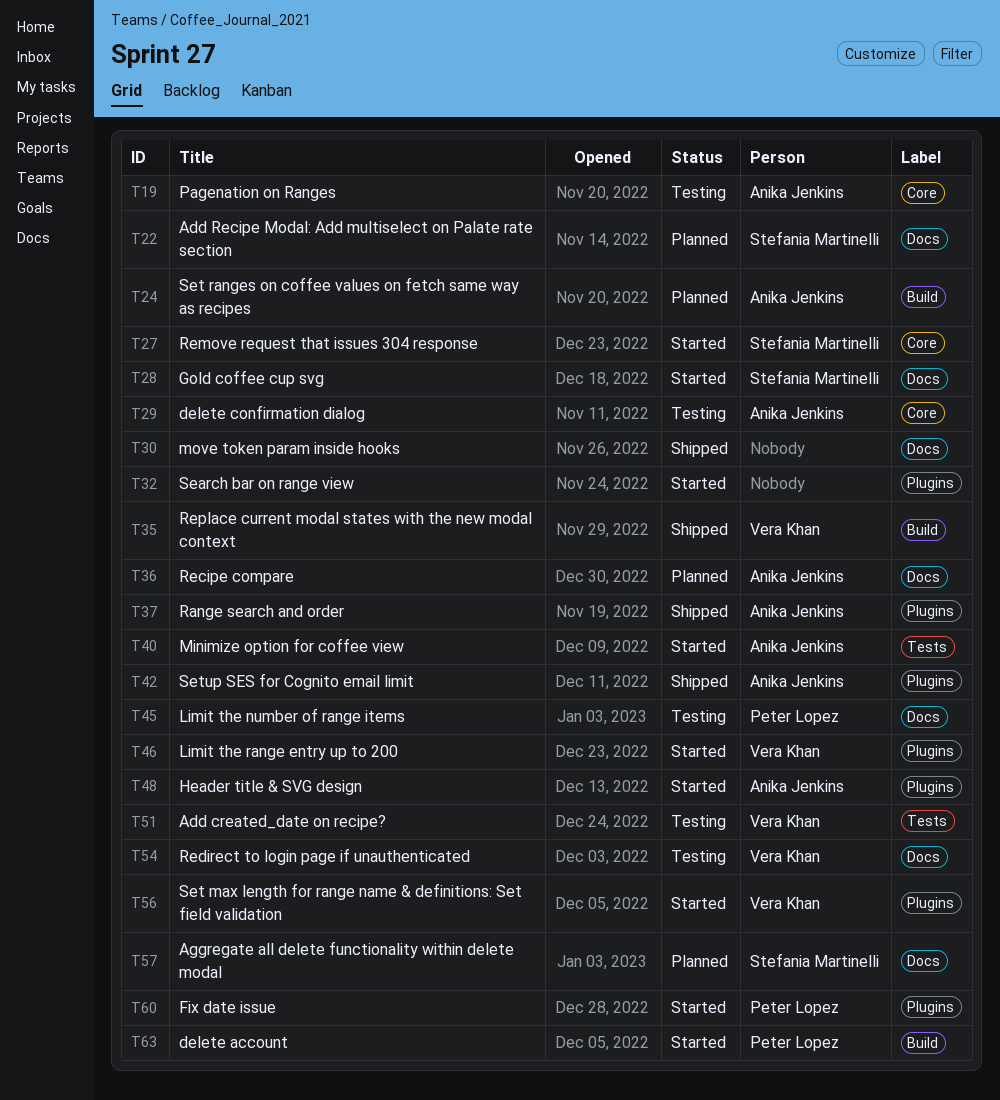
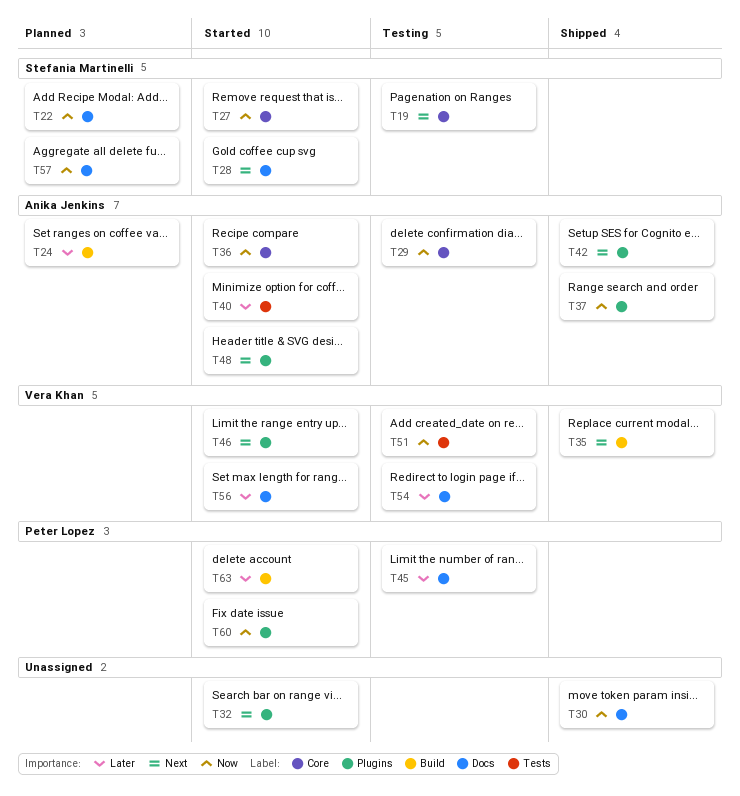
T19, owner: Anika Jenkins -> Stefania Martinelli
T36, status: Planned -> Started
T36, label: Docs -> Core
T56, label: Plugins -> Docs

